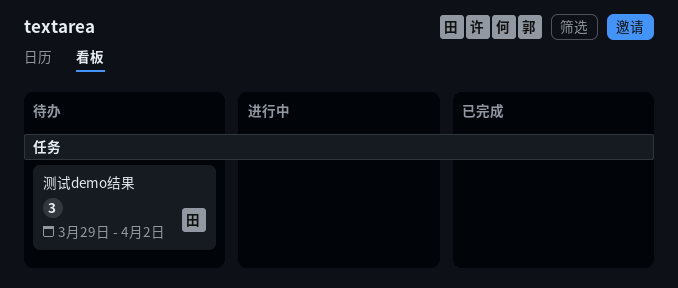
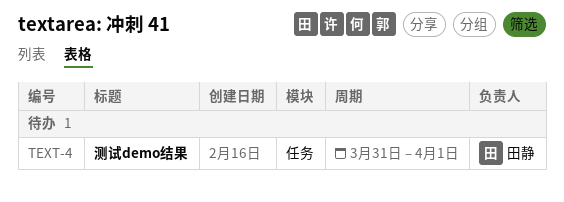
测试demo结果, start: Mar 29 -> Mar 31
测试demo结果, due: Apr 2 -> Apr 1

